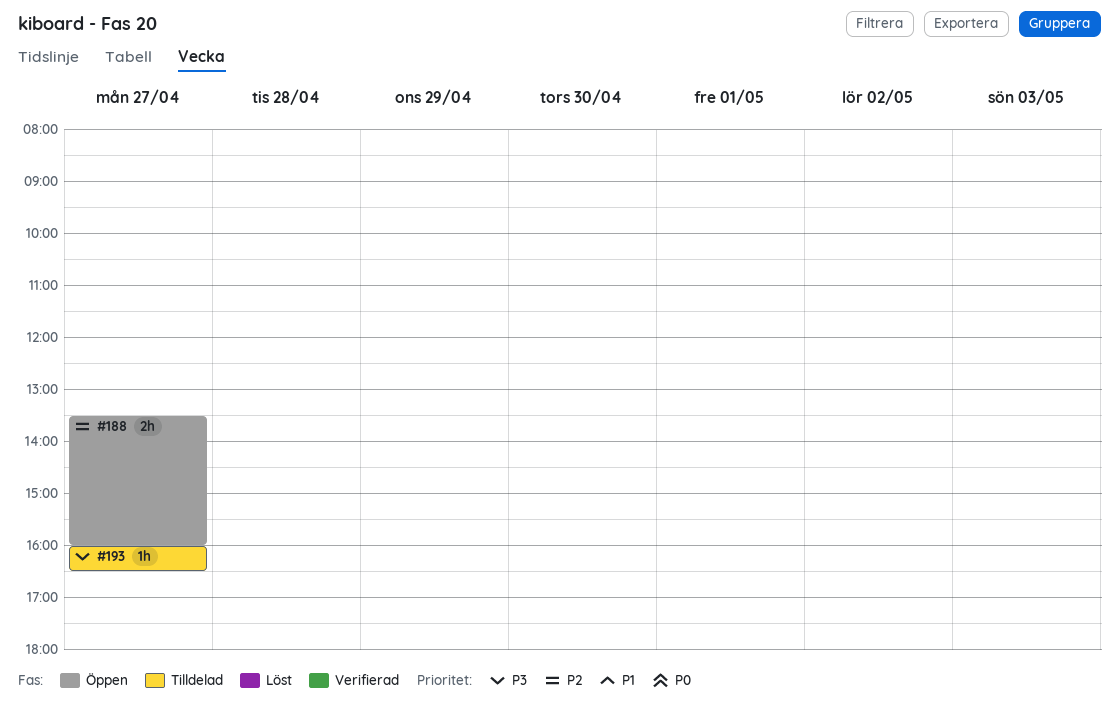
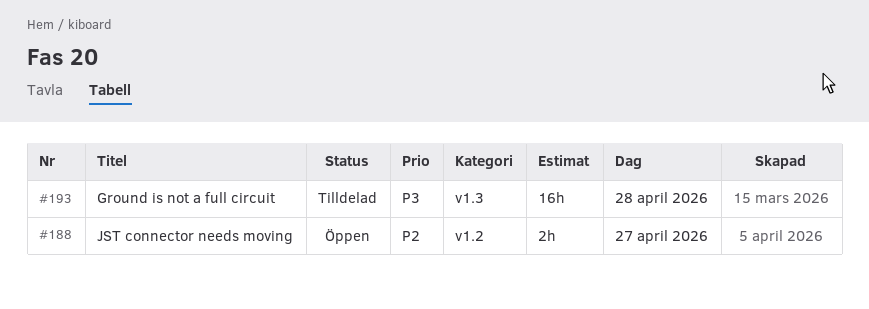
#193, estimate: 1h -> 16h
#193, day: Apr 27 -> Apr 28

